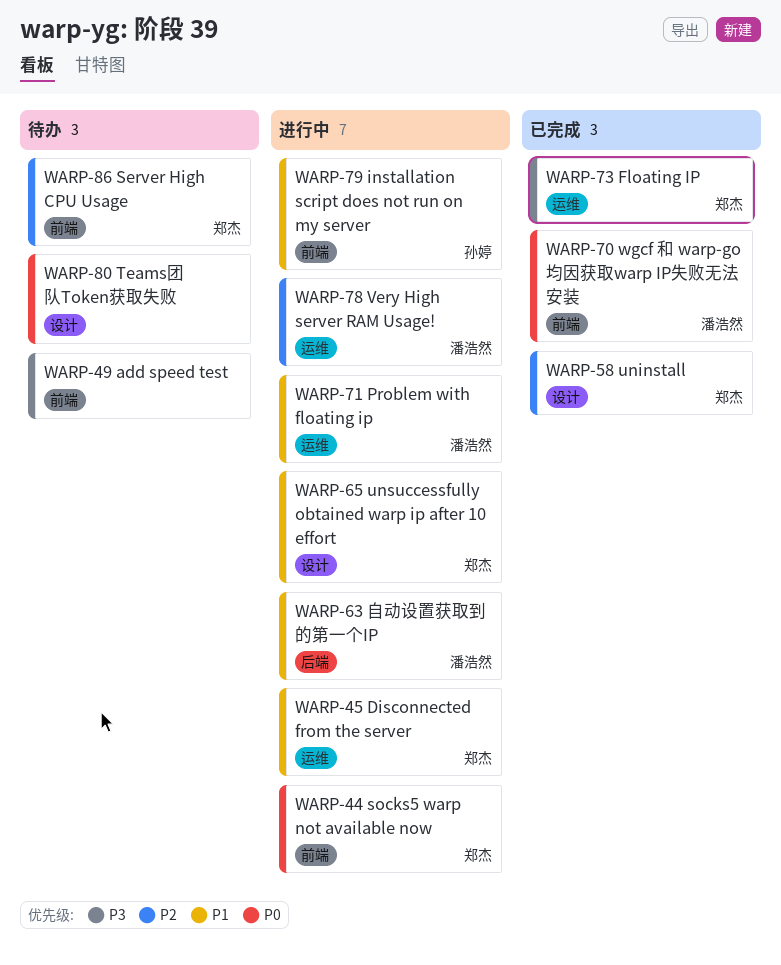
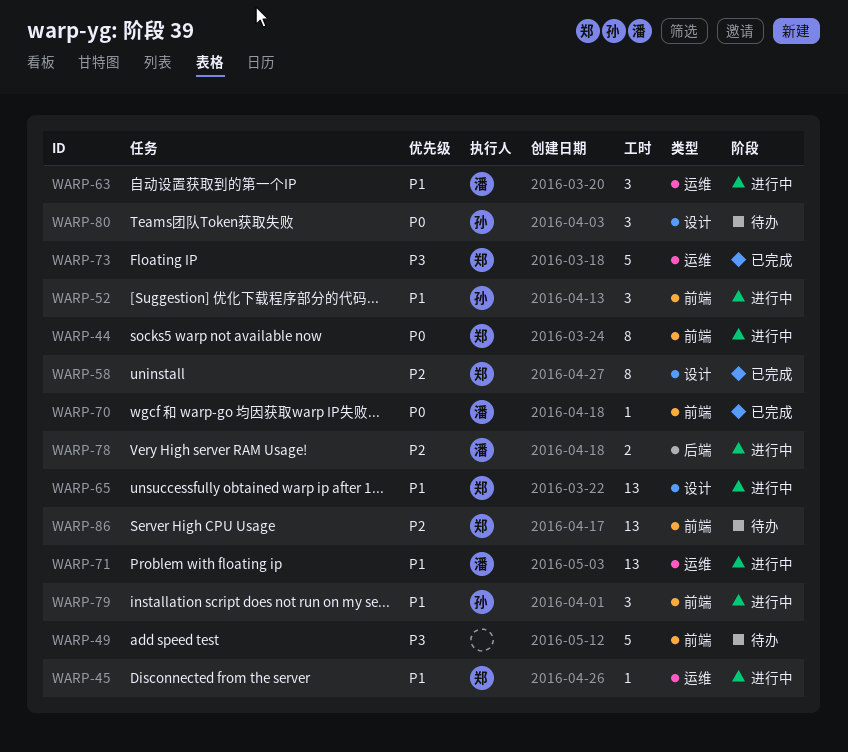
WARP-52: none -> present
WARP-63, label: 后端 -> 运维
WARP-78, label: 运维 -> 后端
WARP-80, owner: none -> 孙婷

